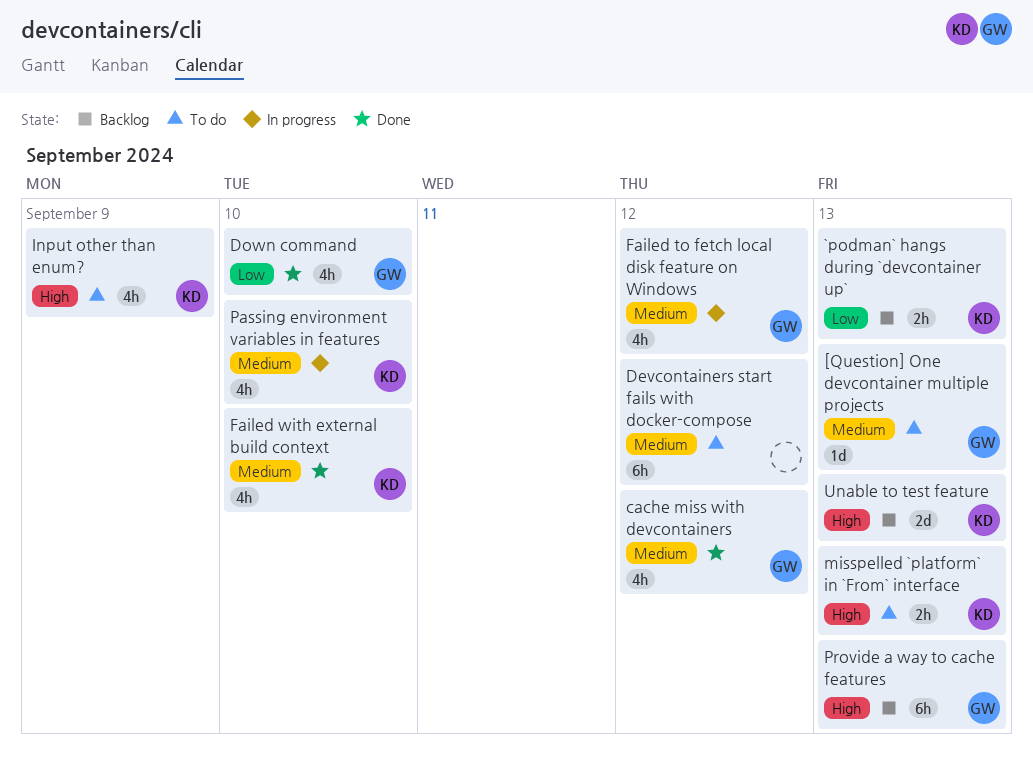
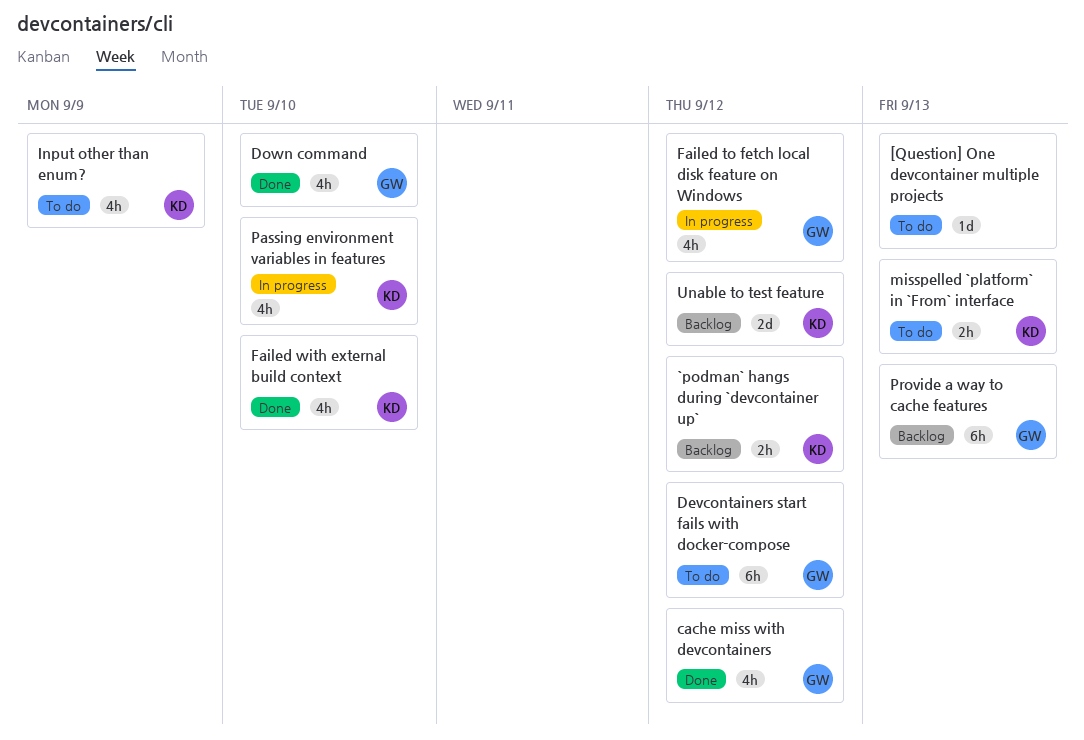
[Question] One devcontainer multiple projects, owner: GW -> none
`podman` hangs during `devcontainer up`, due: Sep 13 -> Sep 12
Devcontainers start fails with docker-compose, owner: none -> GW
Unable to test feature, due: Sep 13 -> Sep 12

